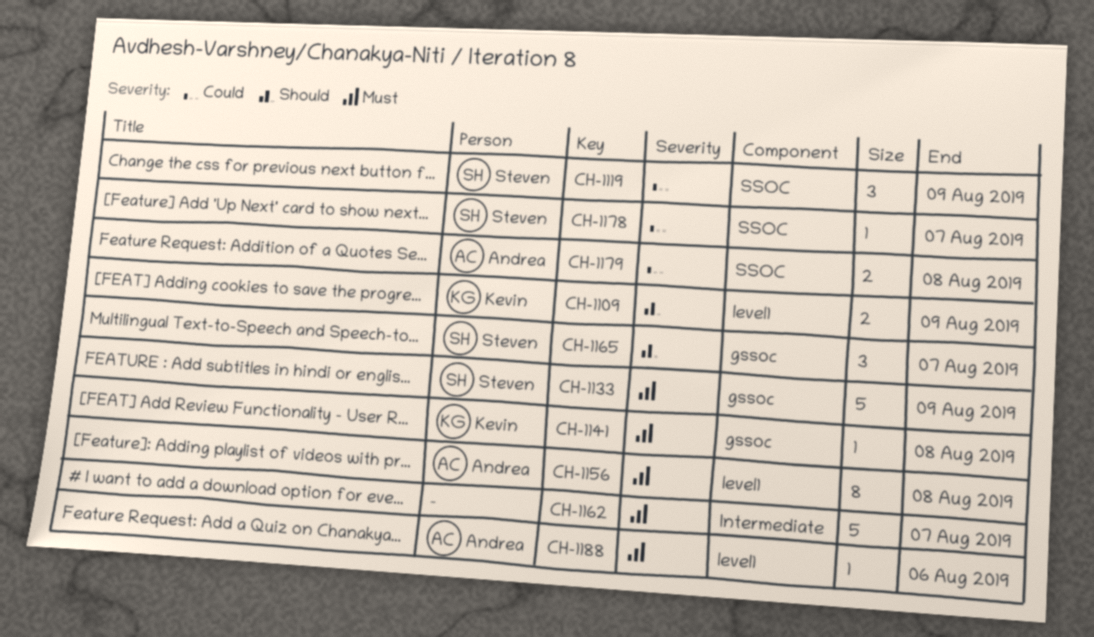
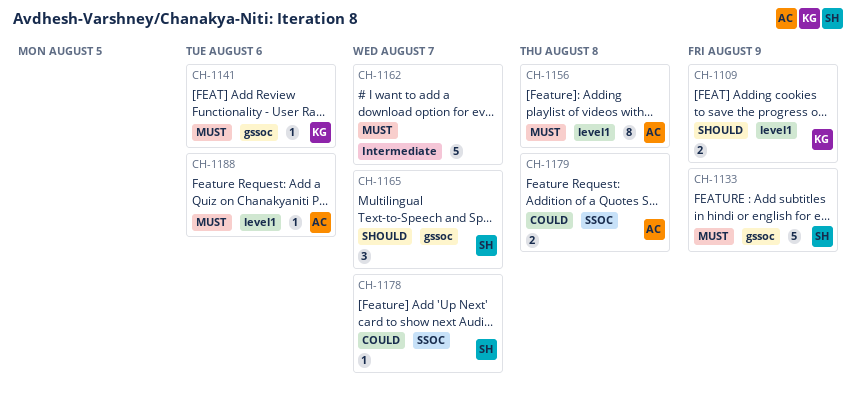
CH-1119: present -> none
CH-1141, due: Aug 8 -> Aug 6

